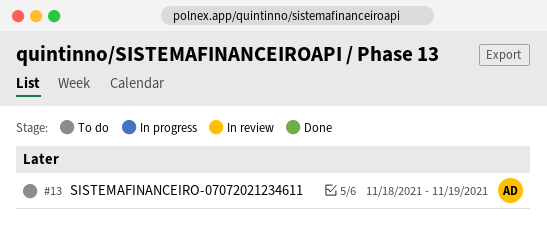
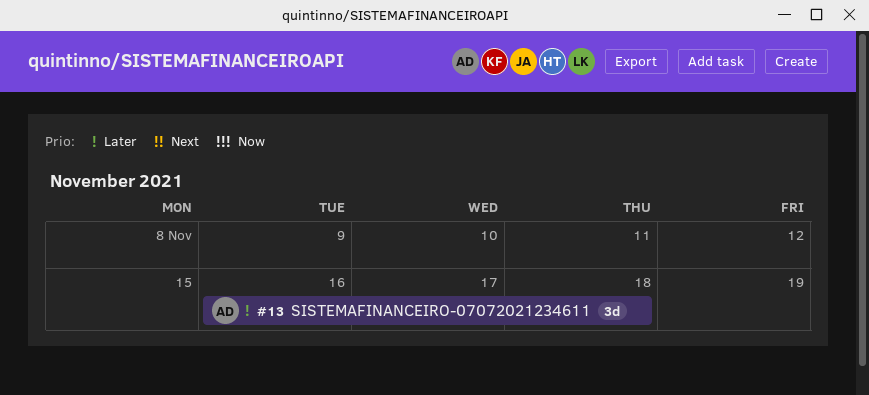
#13, start: Nov 18 -> Nov 16
#13, due: Nov 19 -> Nov 18

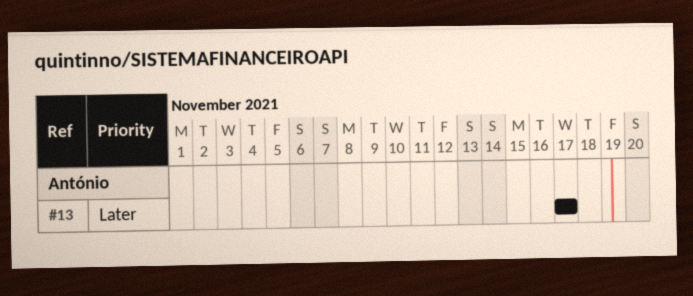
#13, start: Nov 16 -> Nov 17
#13, due: Nov 18 -> Nov 17

